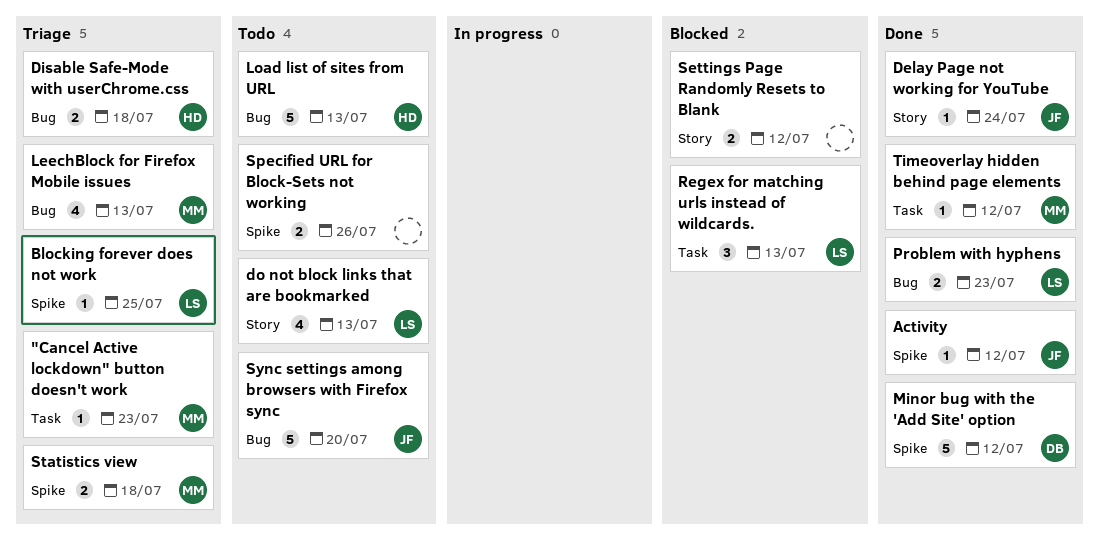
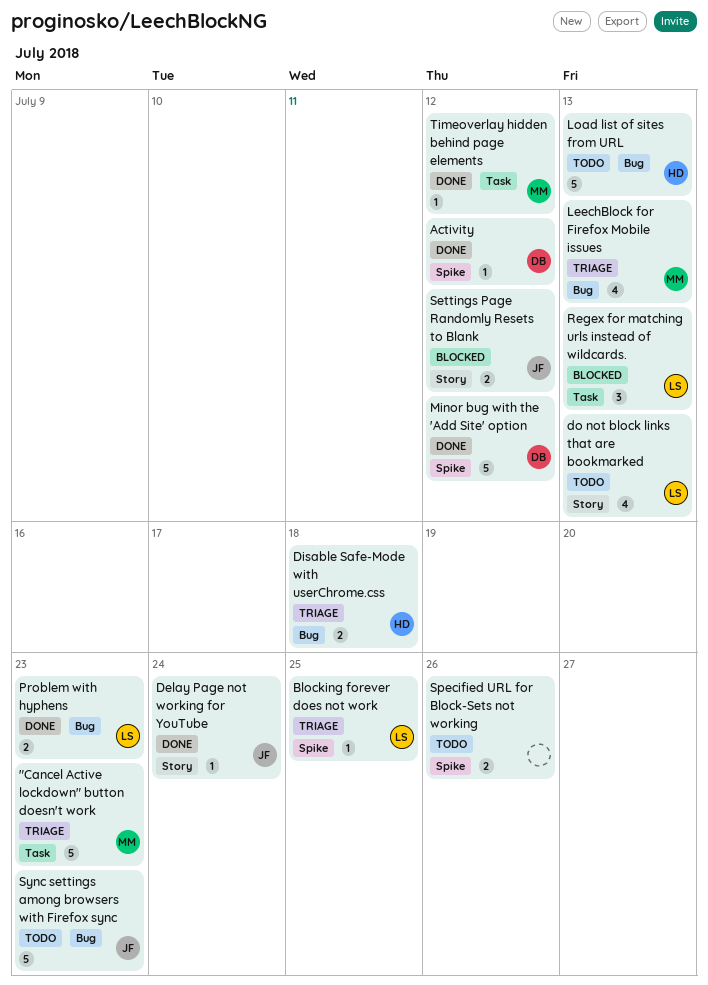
"Cancel Active lockdown" button doesn't work, estimate: 1 -> 5
Activity, owner: JF -> DB
Settings Page Randomly Resets to Blank, owner: none -> JF
Statistics view: present -> none
Sync settings among browsers with Firefox sync, due: Jul 20 -> Jul 23

